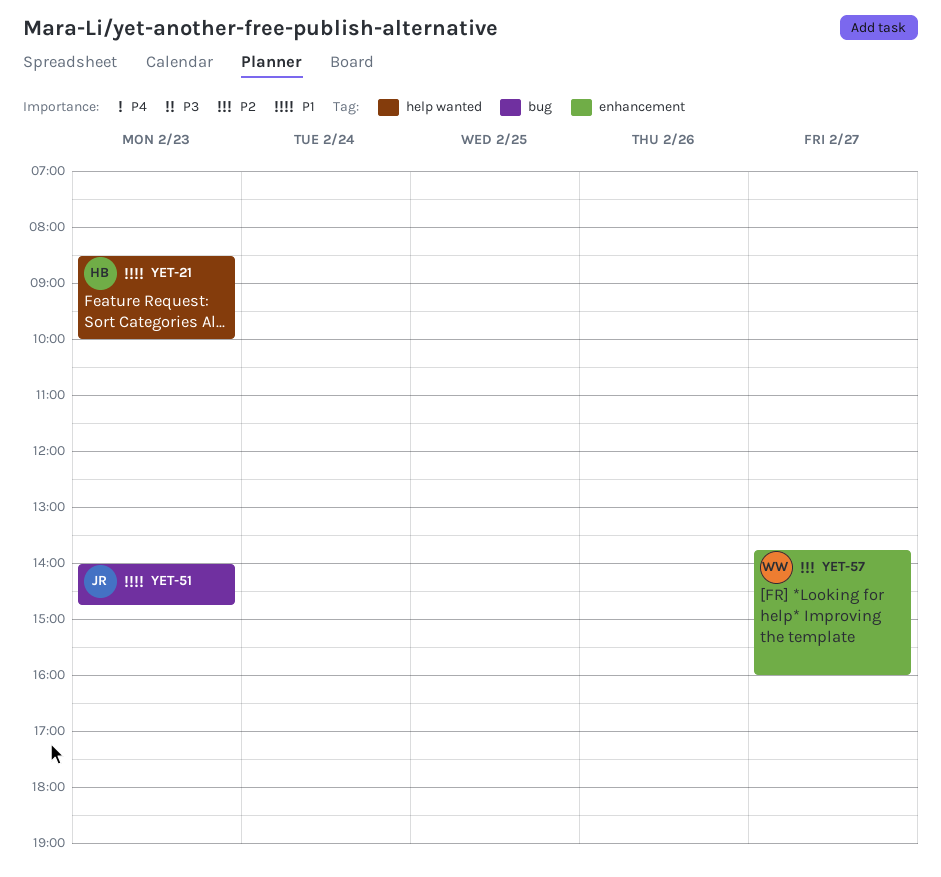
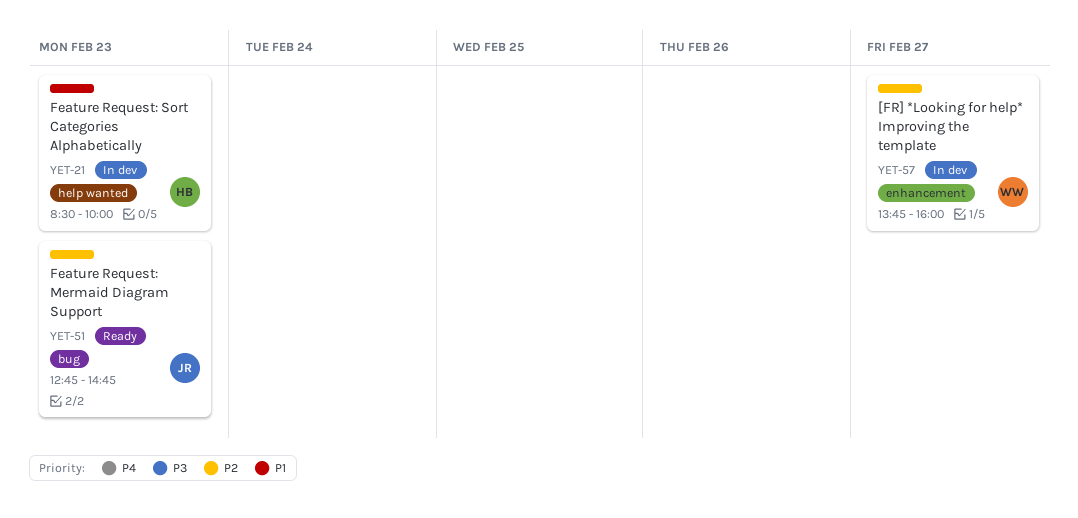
YET-51, priority: P1 -> P2
YET-51, begins: 14:00 -> 12:45

